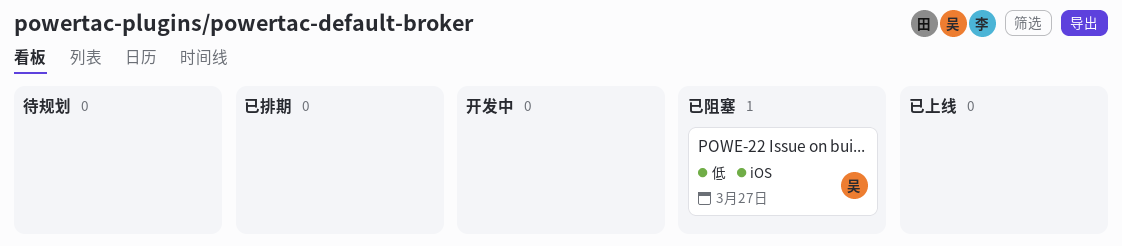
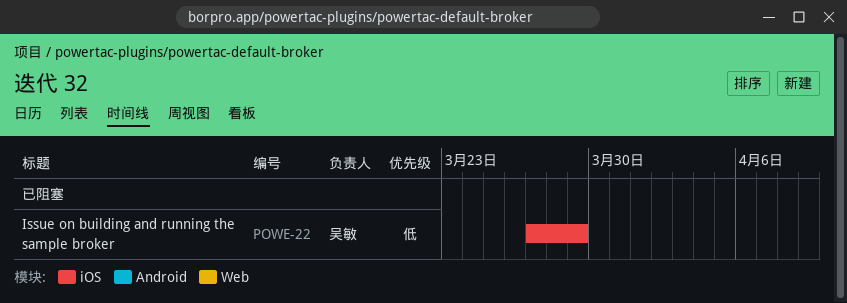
POWE-22, due: Mar 27 -> Mar 29

